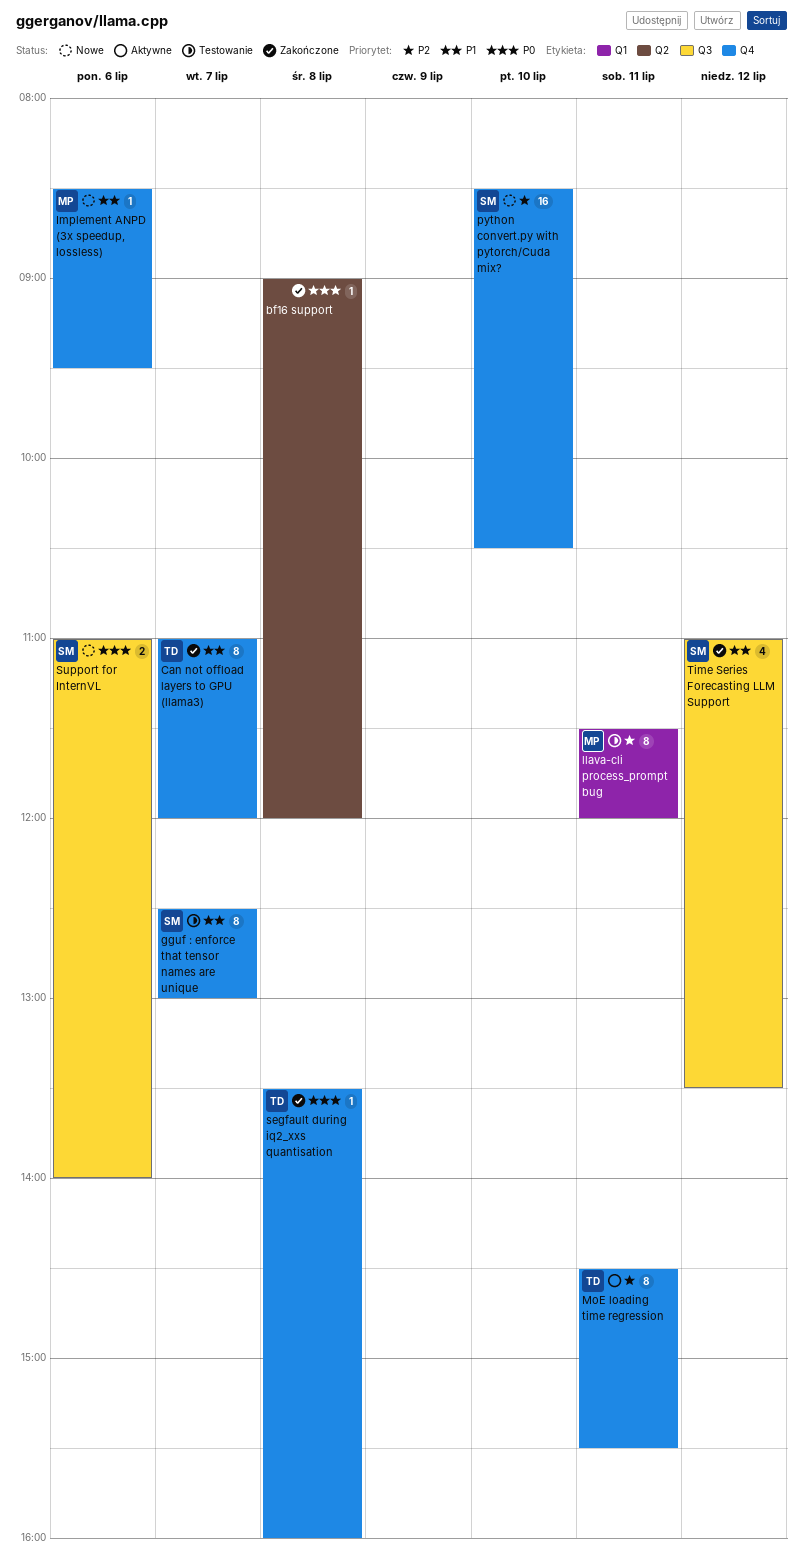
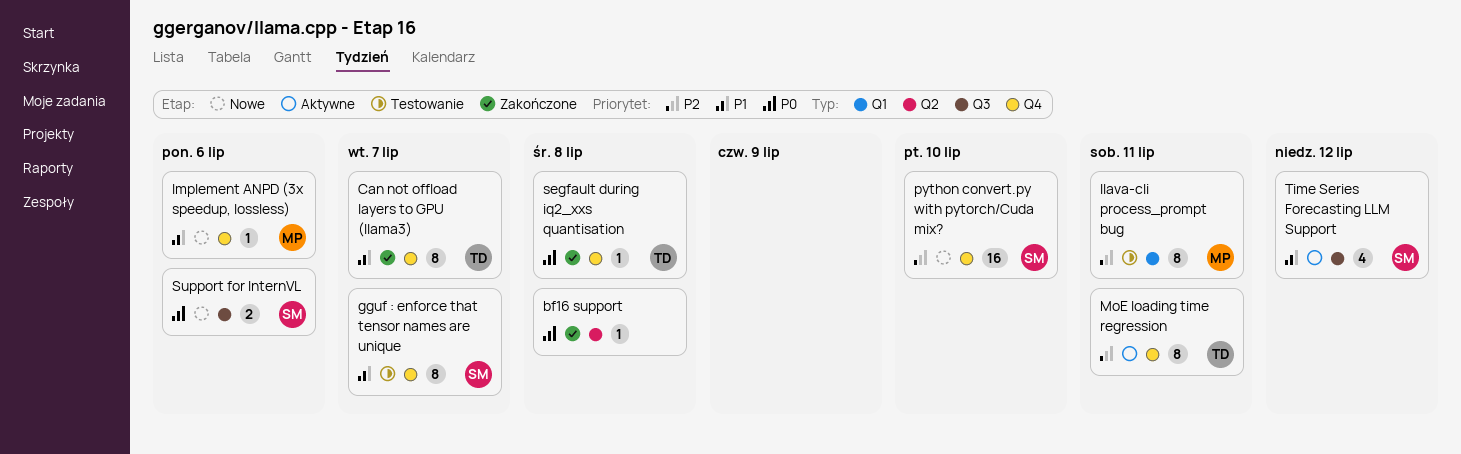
Time Series Forecasting LLM Support, status: Zakończone -> Aktywne

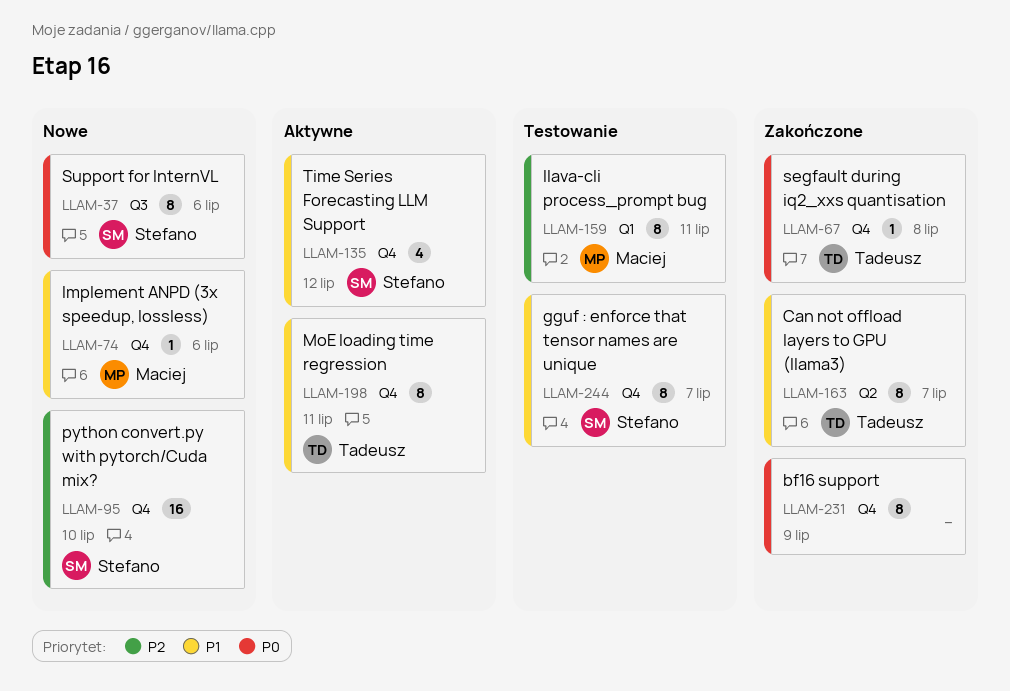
bf16 support, label: Q2 -> Q4
bf16 support, estimate: 1 -> 8
bf16 support, day: Jul 8 -> Jul 9
Can not offload layers to GPU (llama3), label: Q4 -> Q2
MoE loading time regression, priority: P2 -> P1
Support for InternVL, estimate: 2 -> 8
Time Series Forecasting LLM Support, label: Q3 -> Q4

